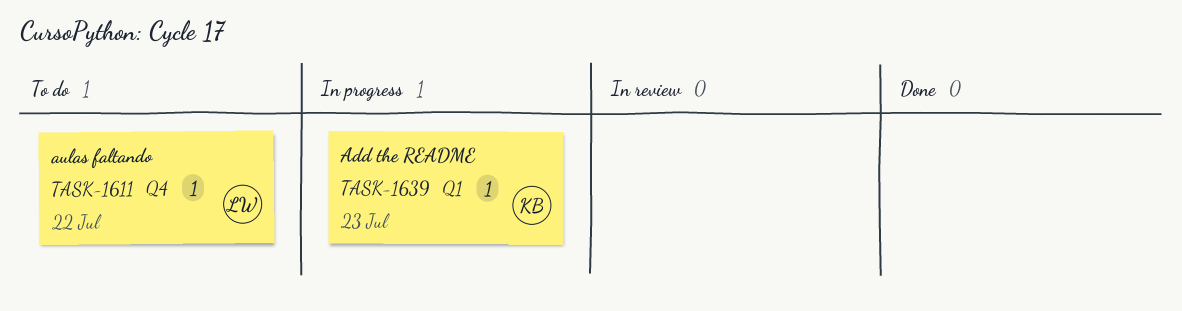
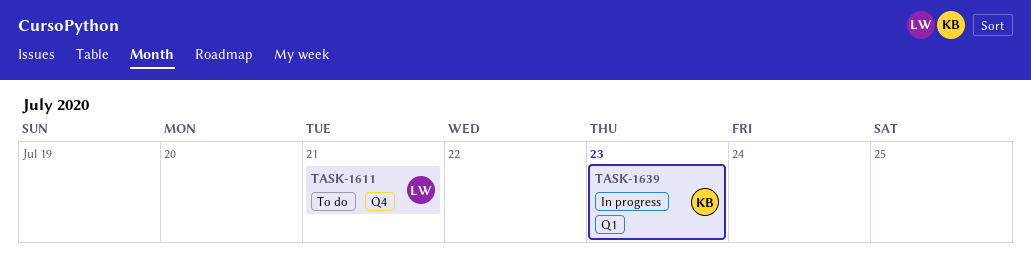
TASK-1611, day: Jul 22 -> Jul 21

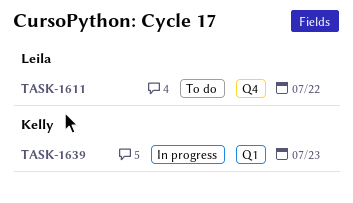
TASK-1611, day: Jul 21 -> Jul 22

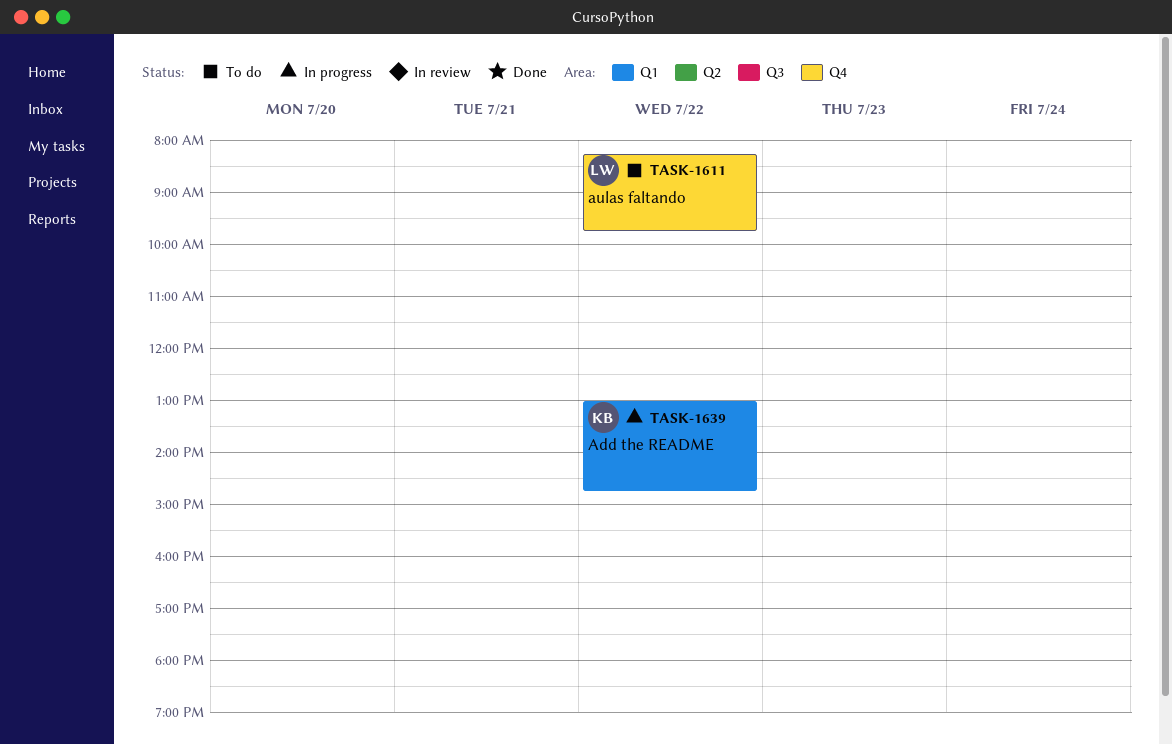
TASK-1639, day: Jul 23 -> Jul 22

